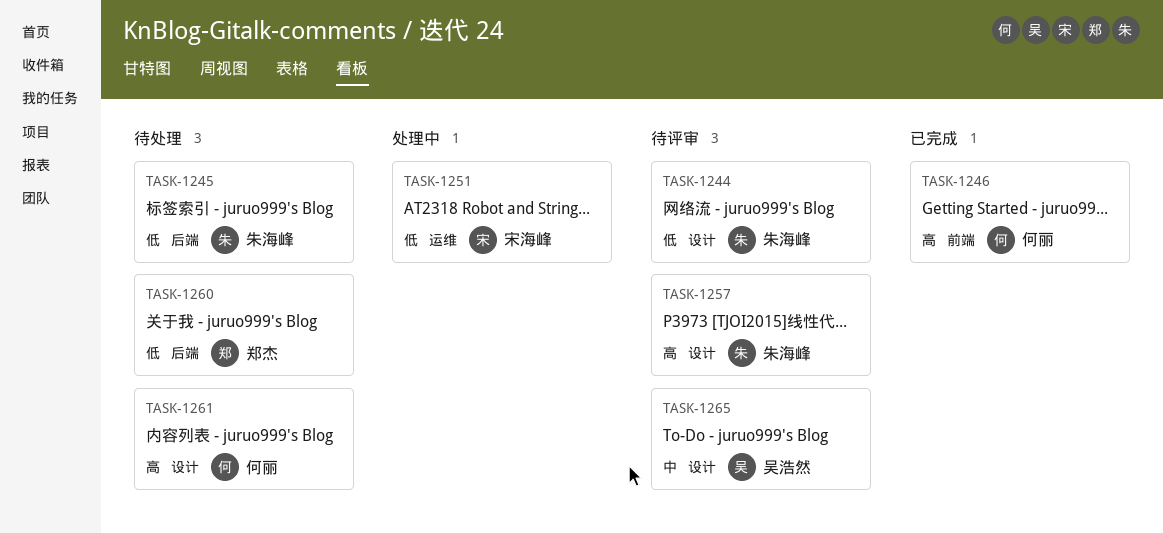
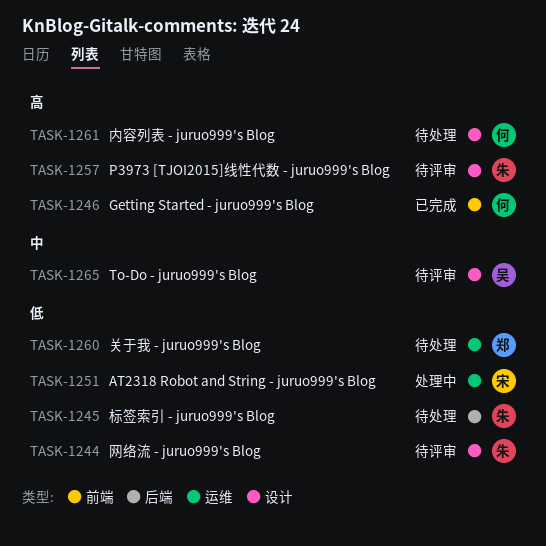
TASK-1260, label: 后端 -> 运维

